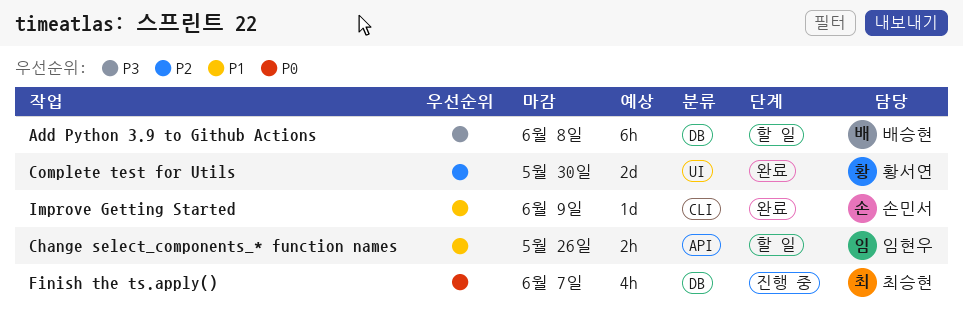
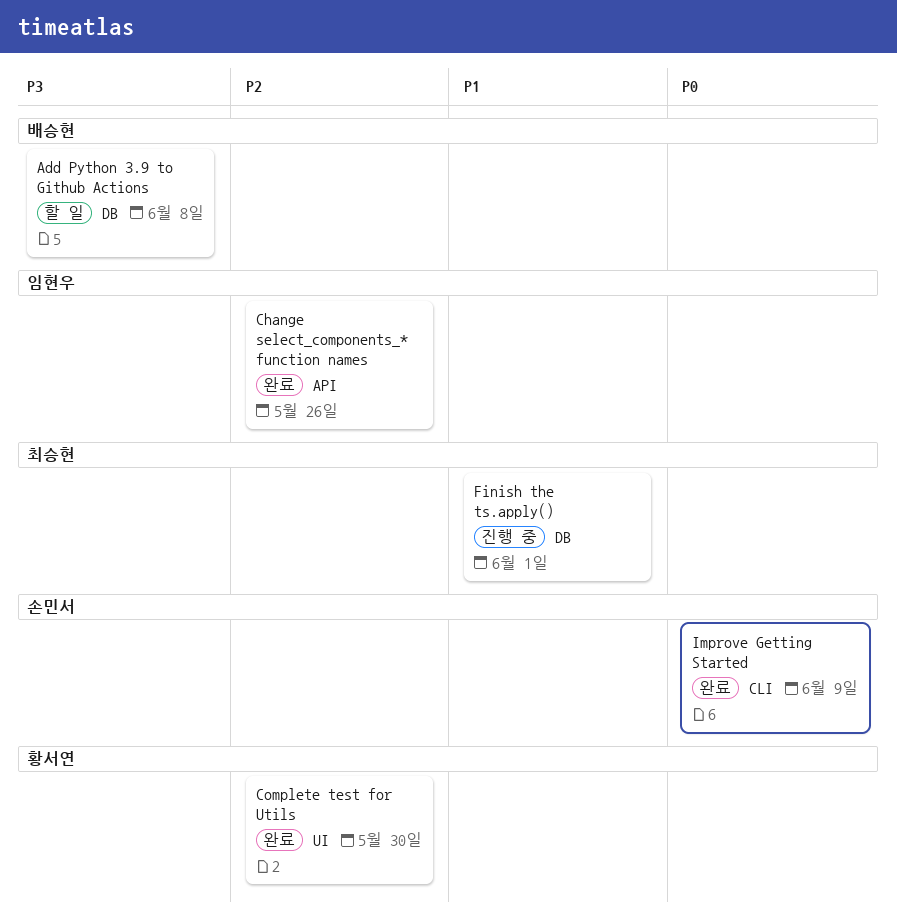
Change select_components_* function names, status: 할 일 -> 완료
Change select_components_* function names, priority: P1 -> P2
Finish the ts.apply(), priority: P0 -> P1
Finish the ts.apply(), due: Jun 7 -> Jun 1
Improve Getting Started, priority: P1 -> P0

